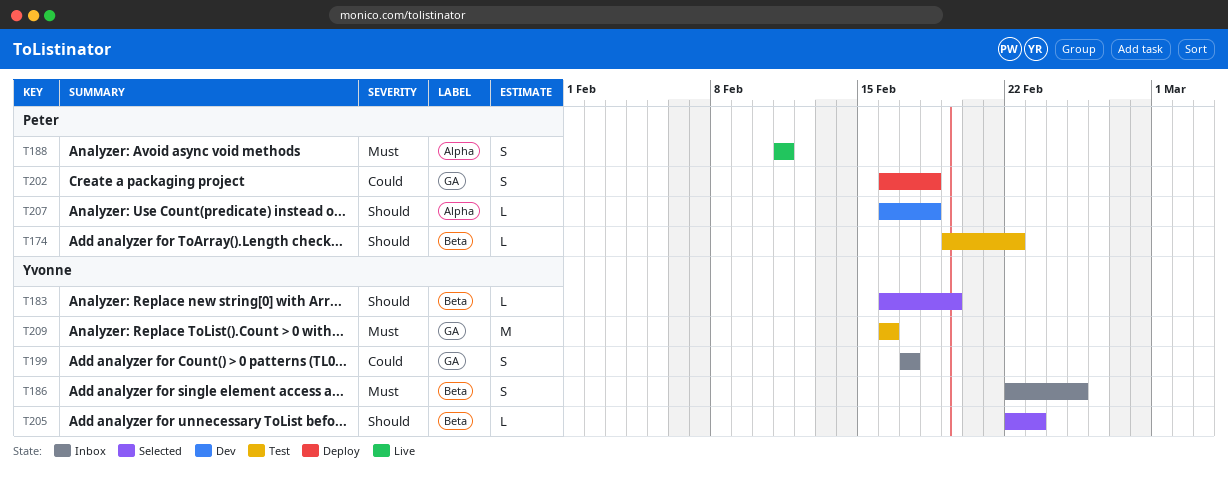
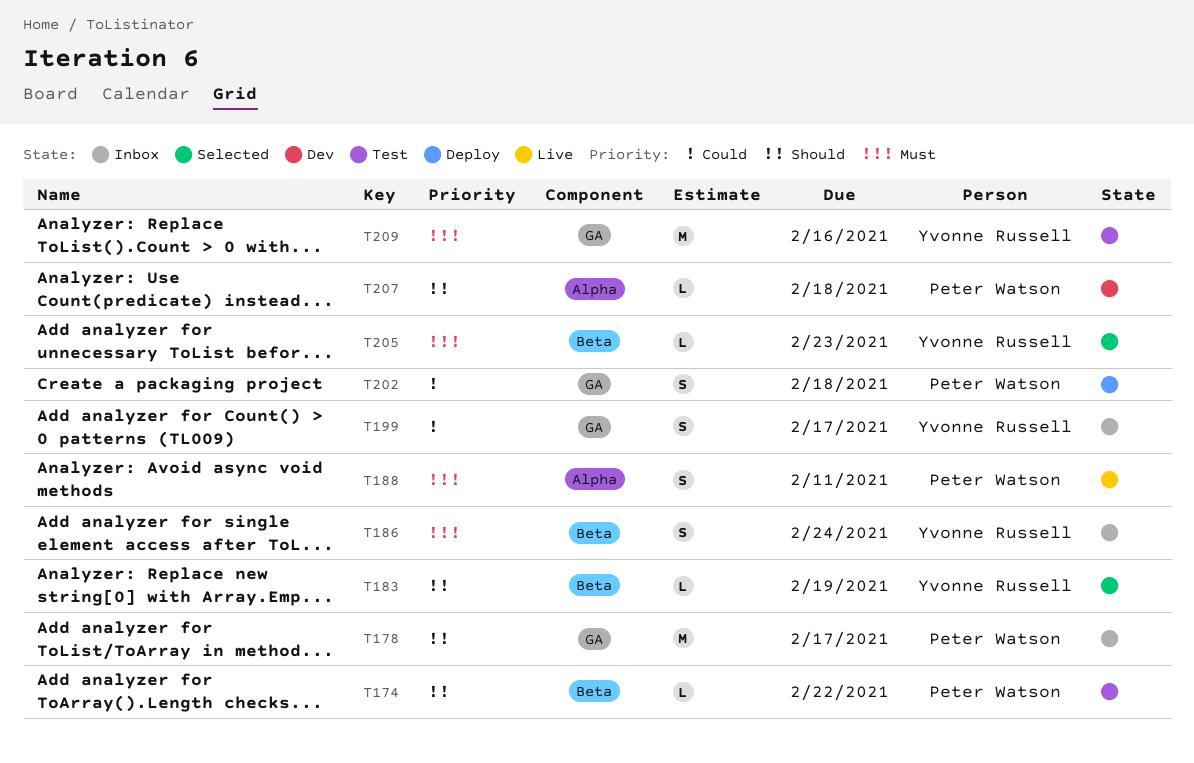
T178: none -> present
T186, due: Feb 25 -> Feb 24
T205, priority: Should -> Must

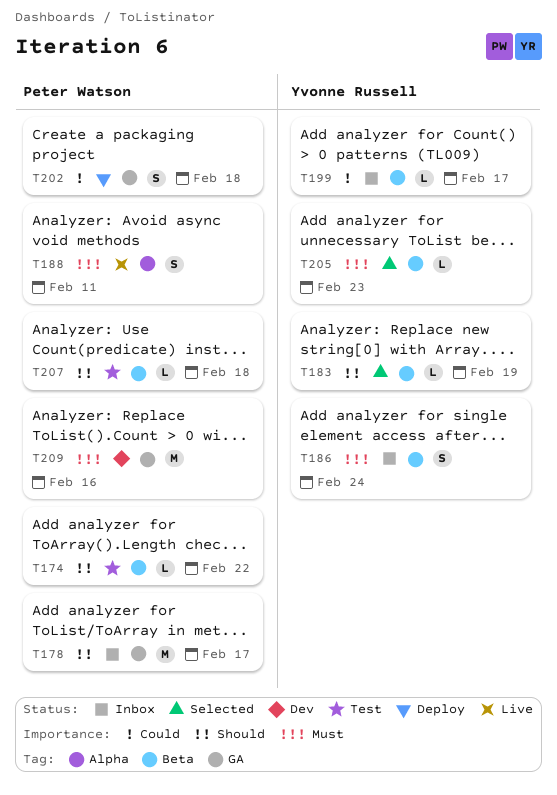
T199, label: GA -> Beta
T199, estimate: S -> L
T207, status: Dev -> Test
T207, label: Alpha -> Beta
T209, status: Test -> Dev
T209, owner: Yvonne Russell -> Peter Watson

